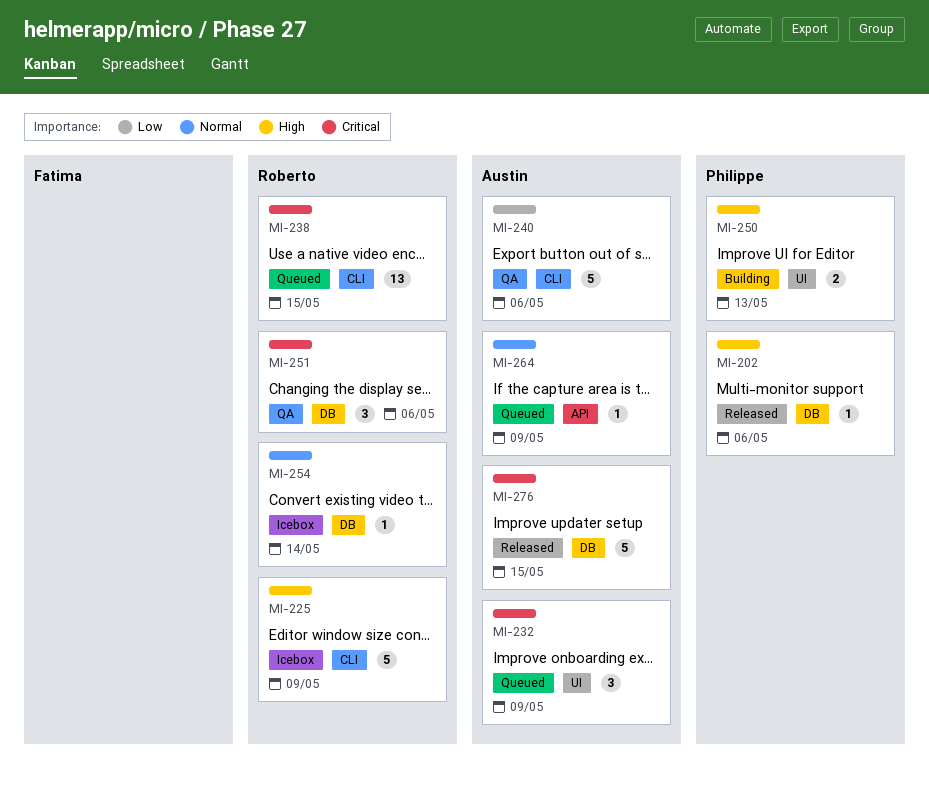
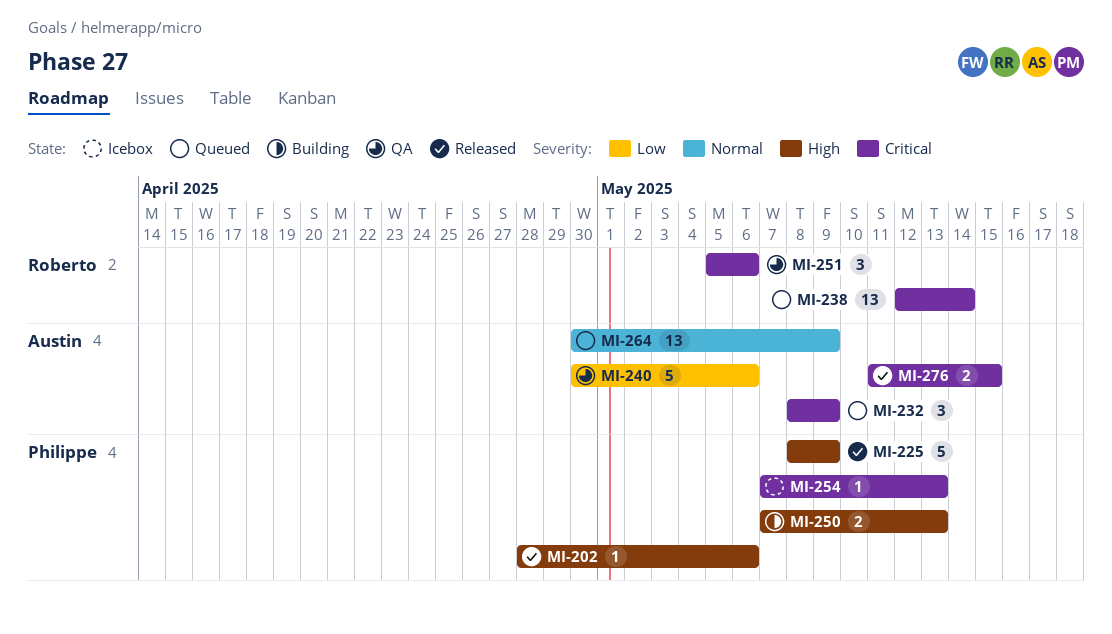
MI-225, status: Icebox -> Released
MI-225, owner: Roberto -> Philippe
MI-238, due: May 15 -> May 14
MI-254, owner: Roberto -> Philippe
MI-254, priority: Normal -> Critical
MI-254, due: May 14 -> May 13
MI-264, estimate: 1 -> 13
MI-276, estimate: 5 -> 2

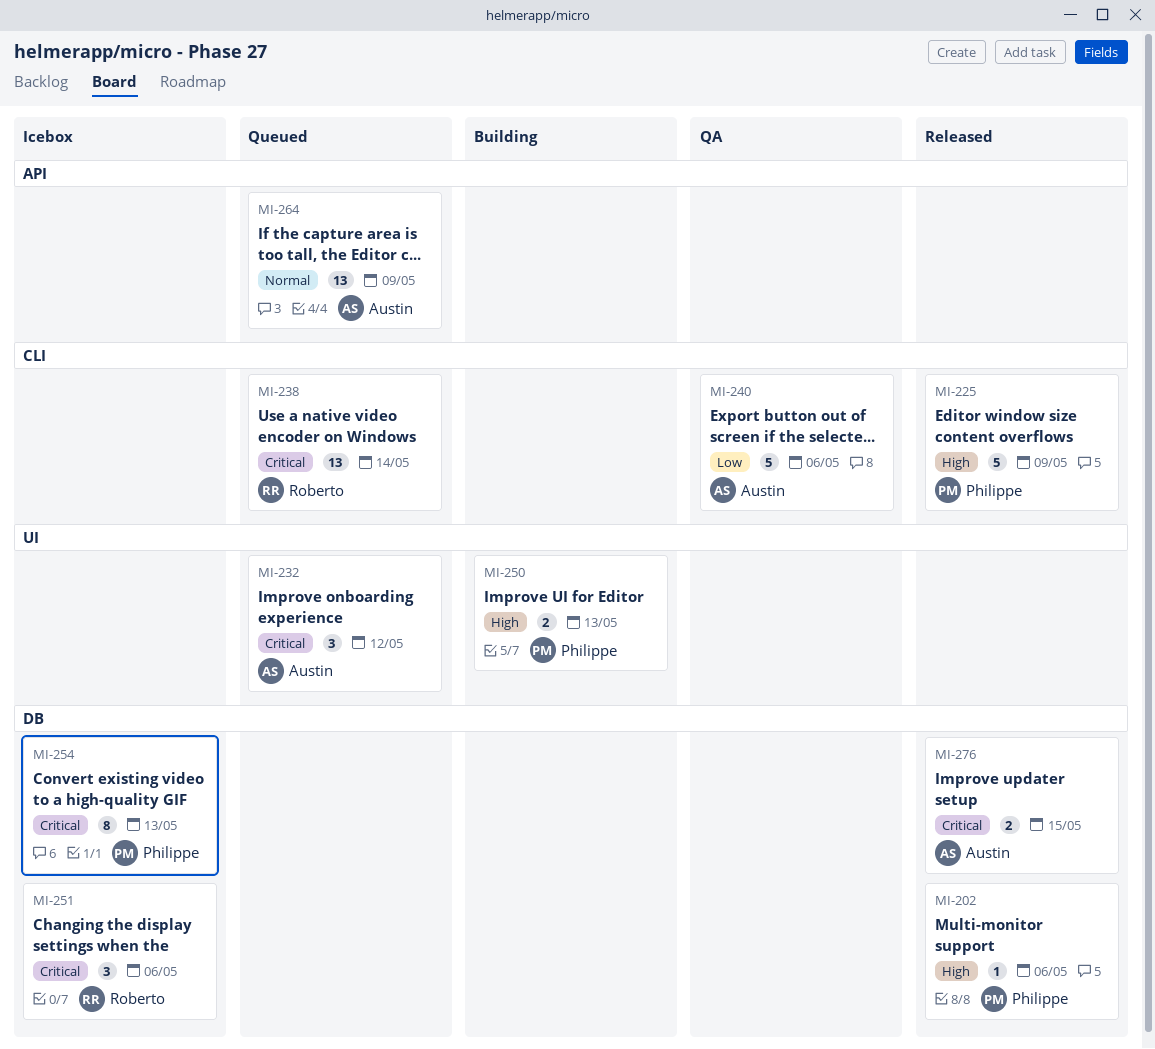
MI-232, due: May 9 -> May 12
MI-251, status: QA -> Icebox
MI-254, estimate: 1 -> 8

